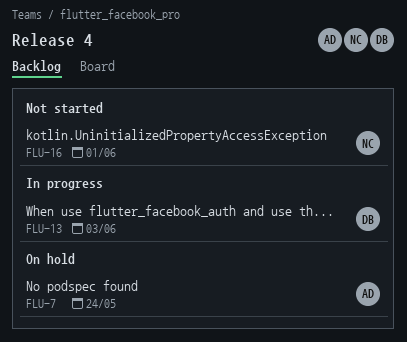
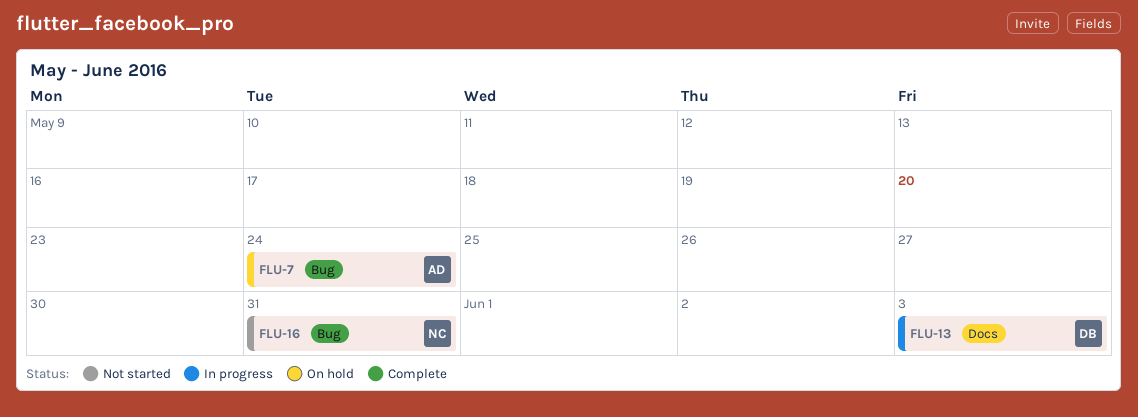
FLU-16, due: Jun 1 -> May 31

